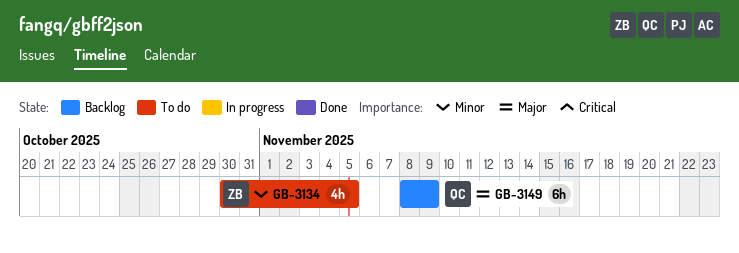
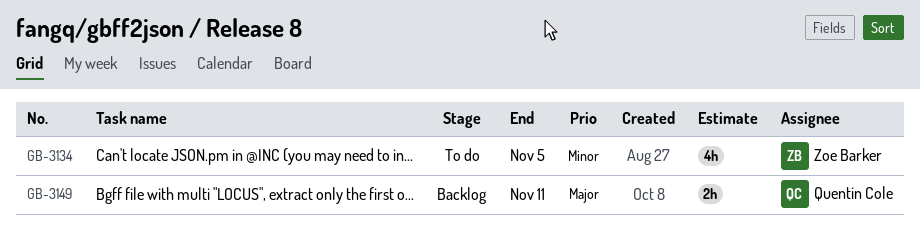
GB-3149, estimate: 6h -> 2h
GB-3149, due: Nov 9 -> Nov 11

